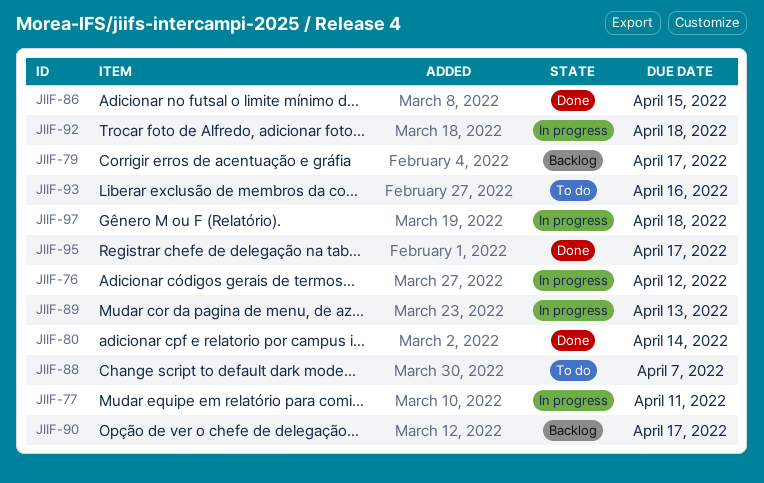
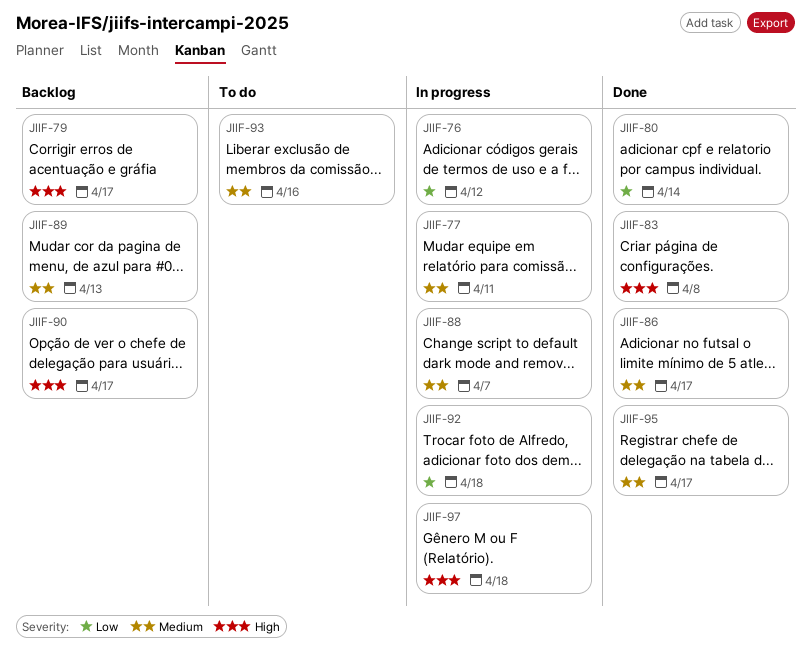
JIIF-83: none -> present
JIIF-86, due: Apr 15 -> Apr 17
JIIF-88, status: To do -> In progress
JIIF-89, status: In progress -> Backlog

